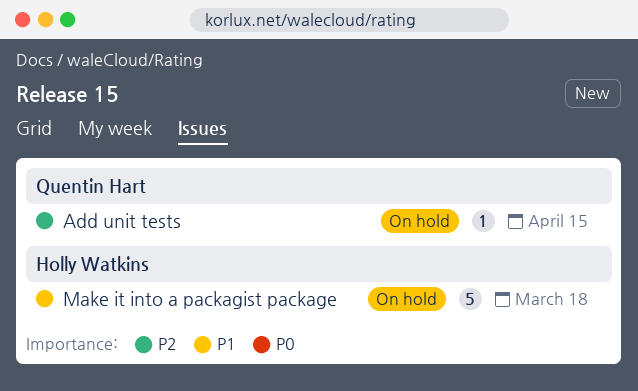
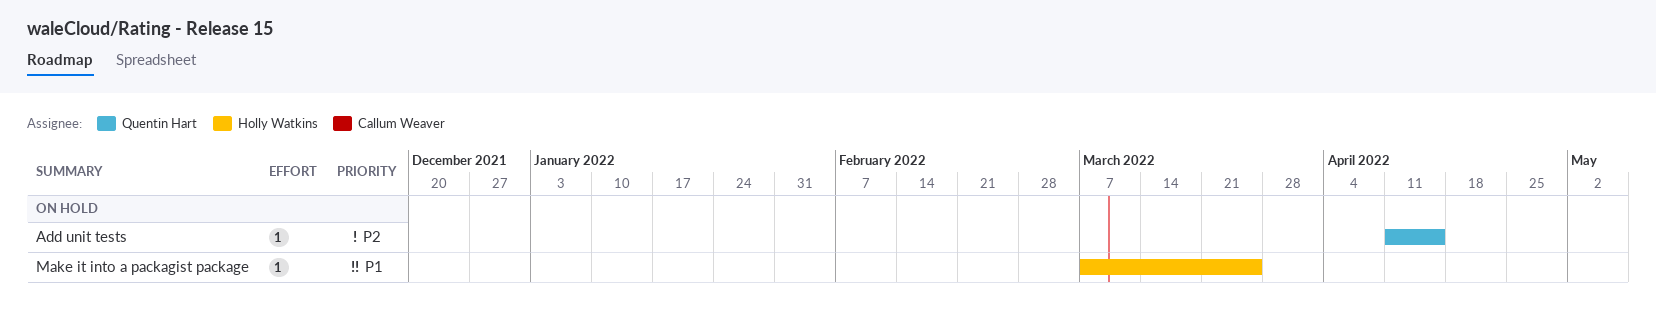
Make it into a packagist package, estimate: 5 -> 1
Make it into a packagist package, due: Mar 18 -> Mar 25

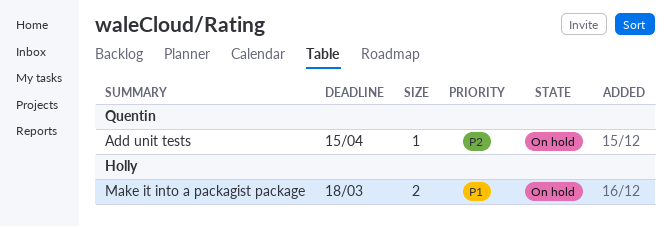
Make it into a packagist package, estimate: 1 -> 2
Make it into a packagist package, due: Mar 25 -> Mar 18

